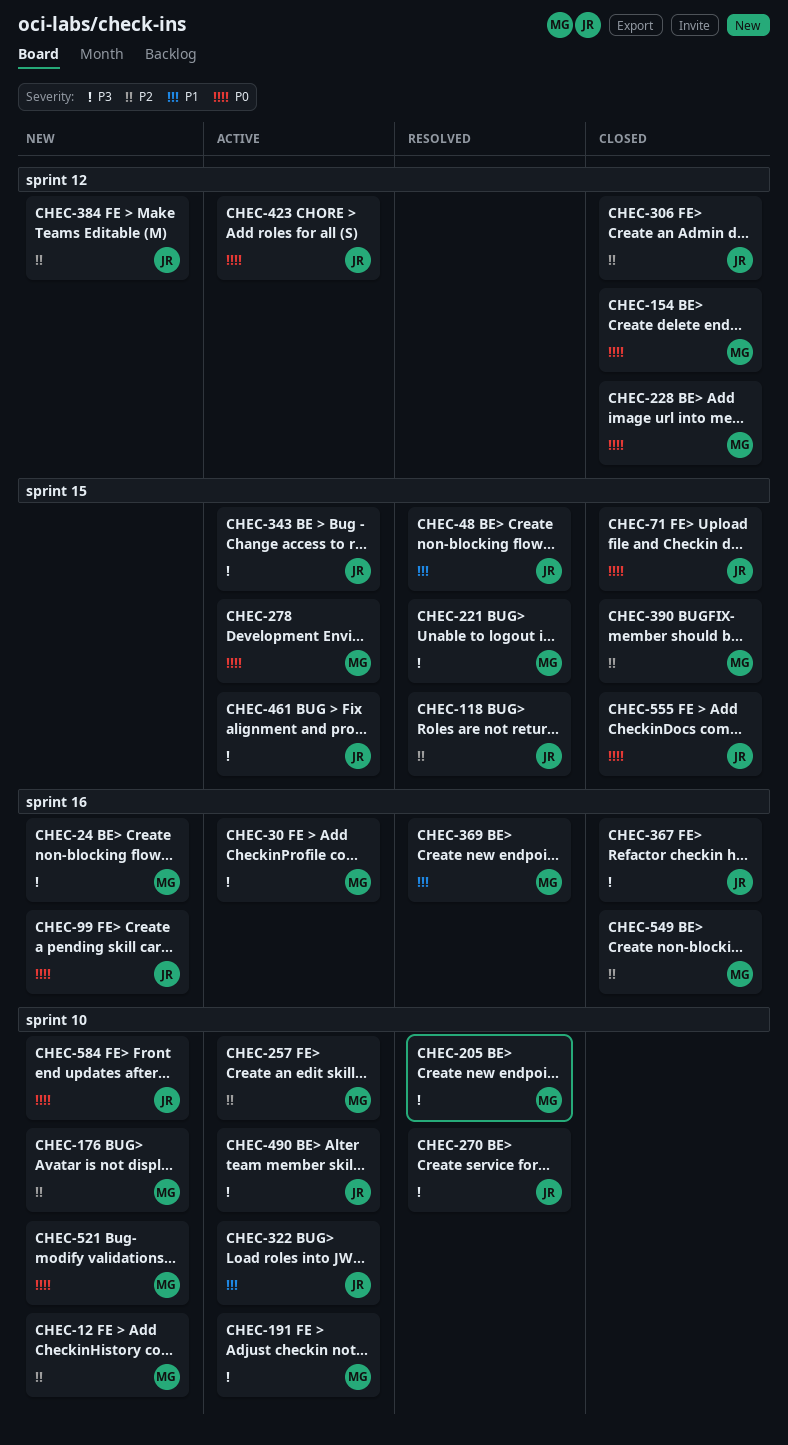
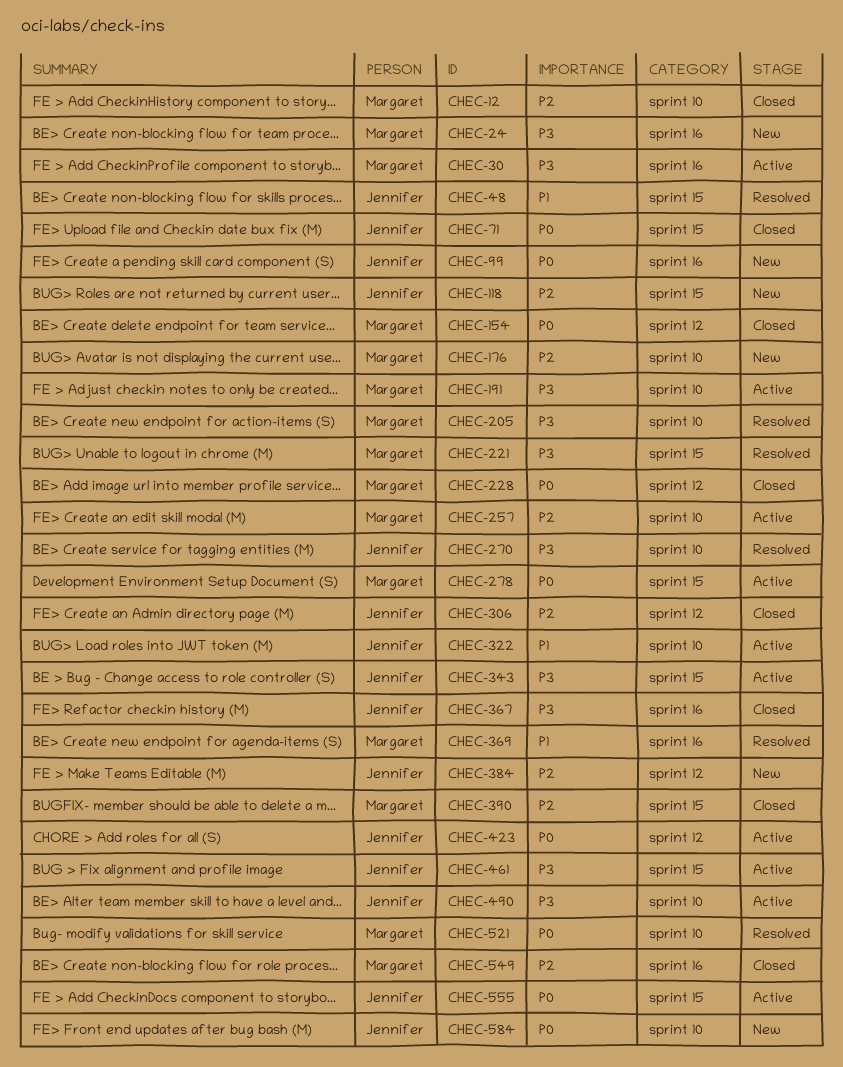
CHEC-12, status: New -> Closed
CHEC-118, status: Resolved -> New
CHEC-521, status: New -> Resolved
CHEC-555, status: Closed -> Active

